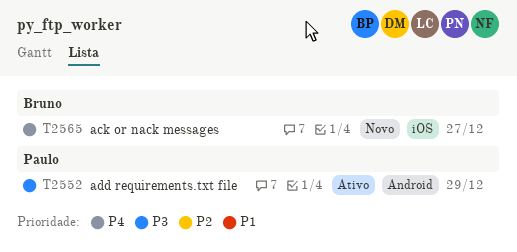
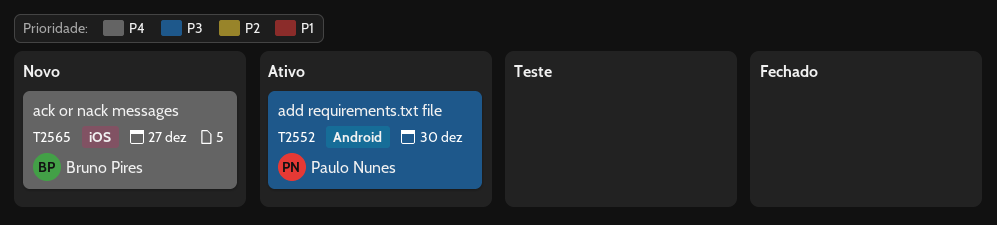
T2552, due: Dec 29 -> Dec 30

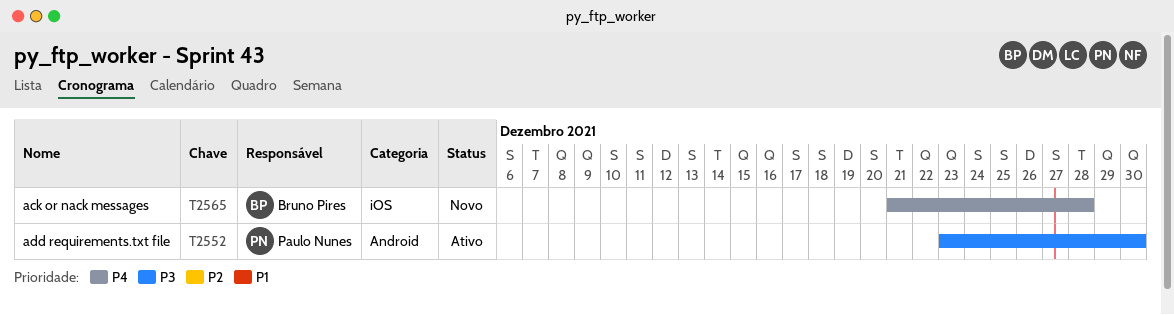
T2565, due: Dec 27 -> Dec 28

